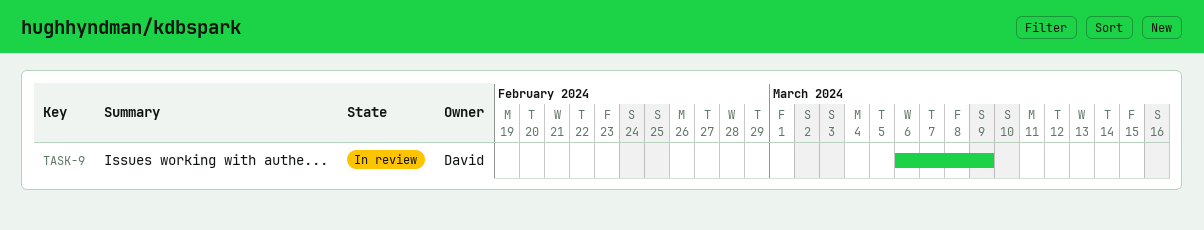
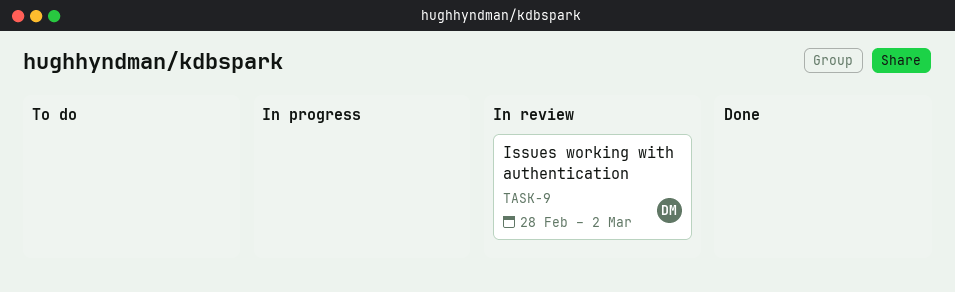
TASK-9, start: Mar 6 -> Feb 28
TASK-9, due: Mar 9 -> Mar 2

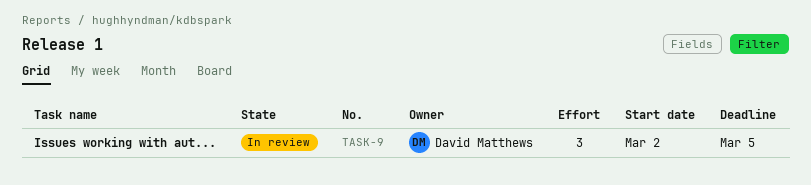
TASK-9, start: Feb 28 -> Mar 2
TASK-9, due: Mar 2 -> Mar 5

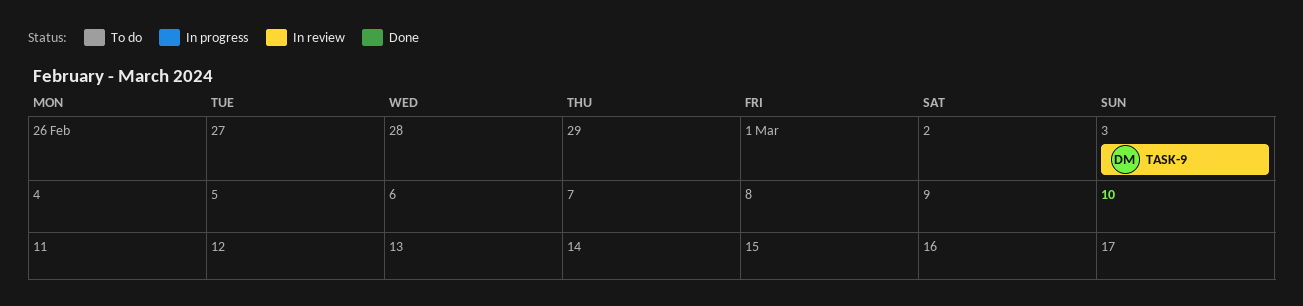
TASK-9, start: Mar 2 -> Mar 3
TASK-9, due: Mar 5 -> Mar 3

